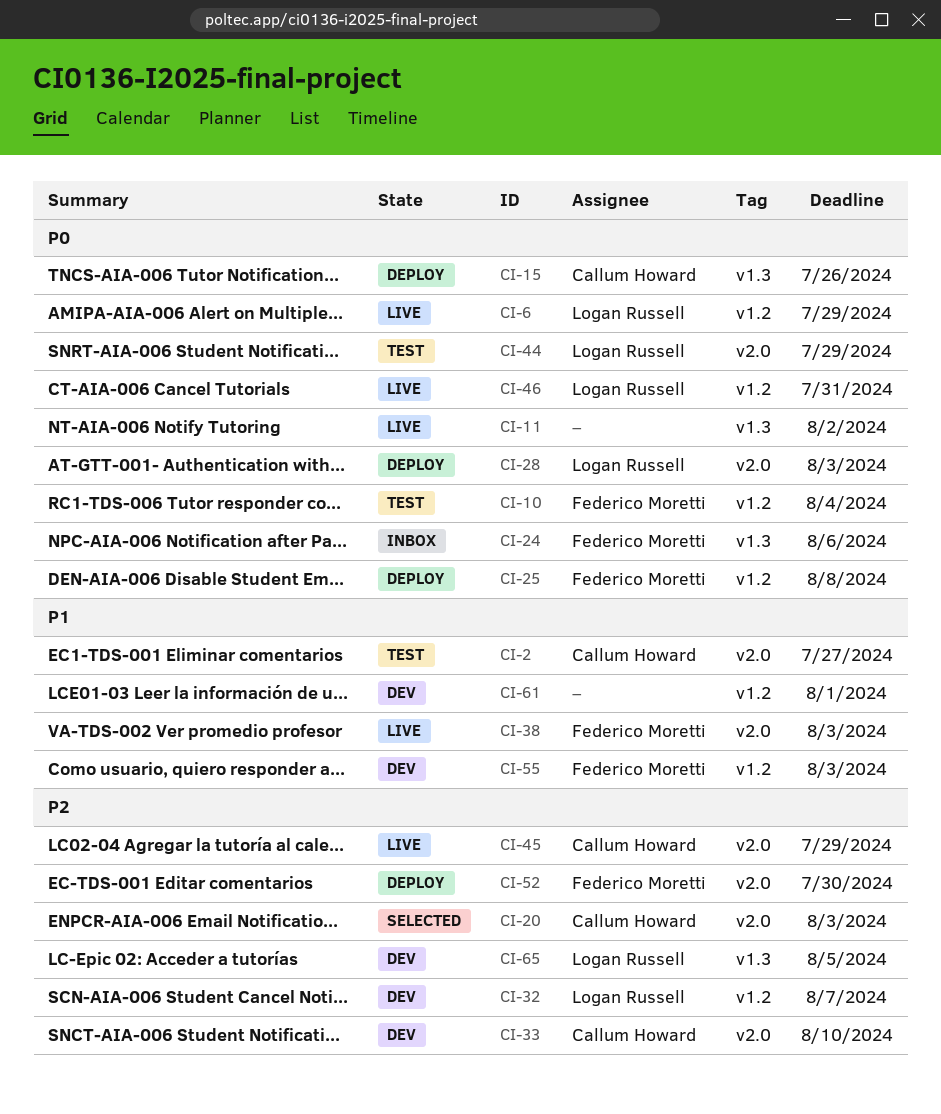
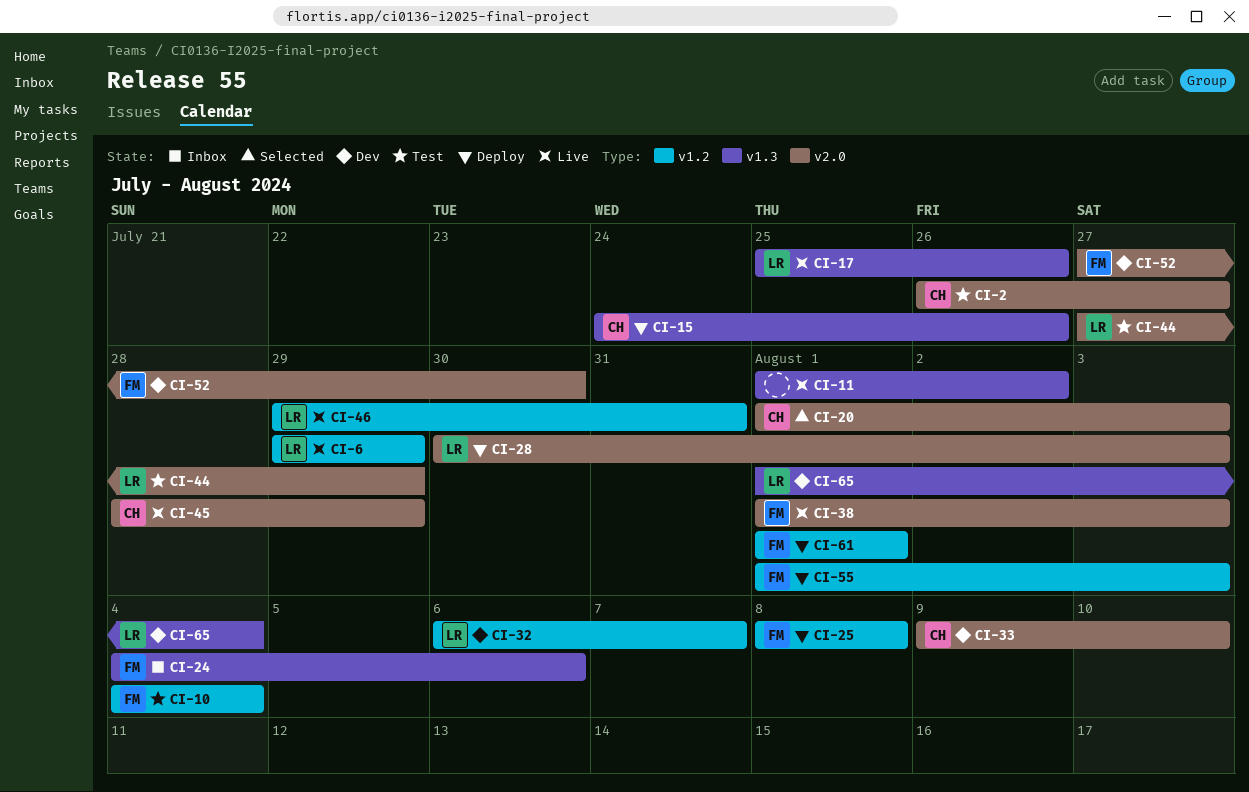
CI-17: none -> present
CI-52, status: Deploy -> Dev
CI-55, status: Dev -> Deploy
CI-61, status: Dev -> Deploy
CI-61, owner: none -> Federico Moretti
CI-65, due: Aug 5 -> Aug 4

